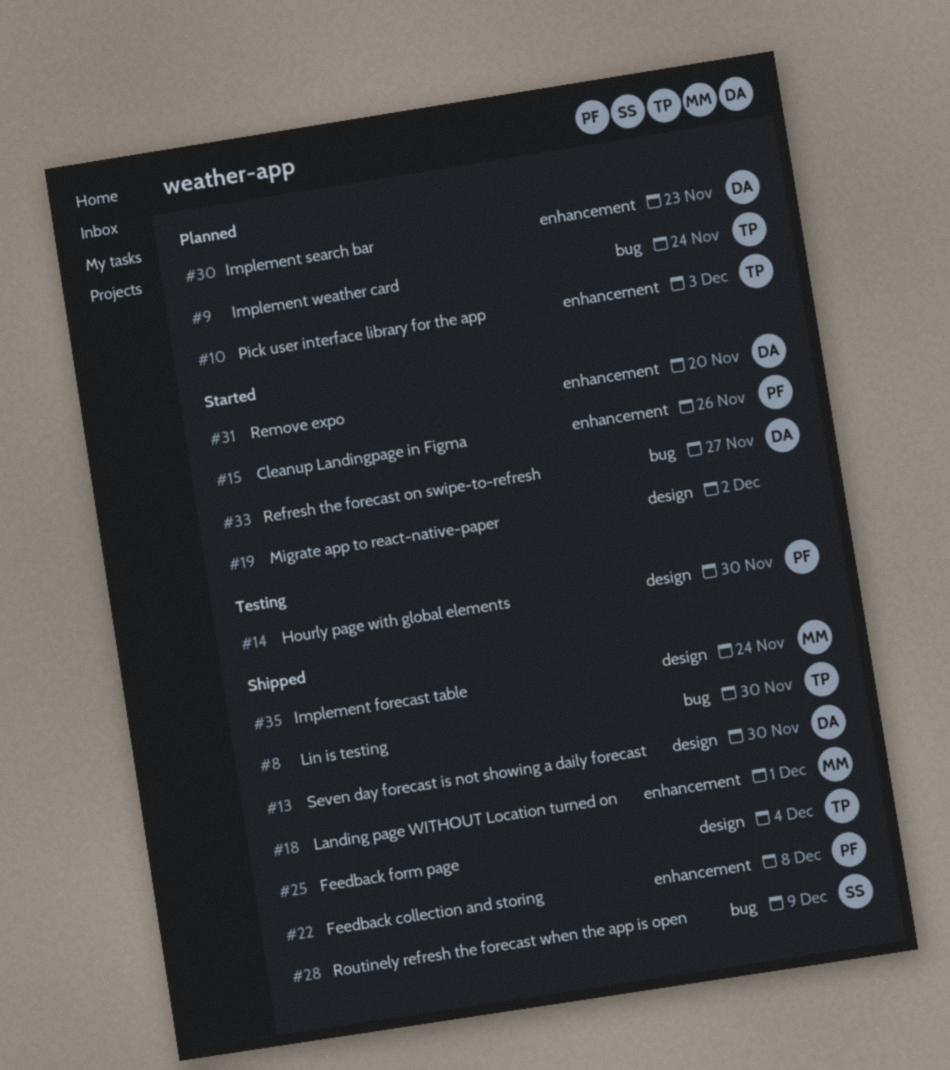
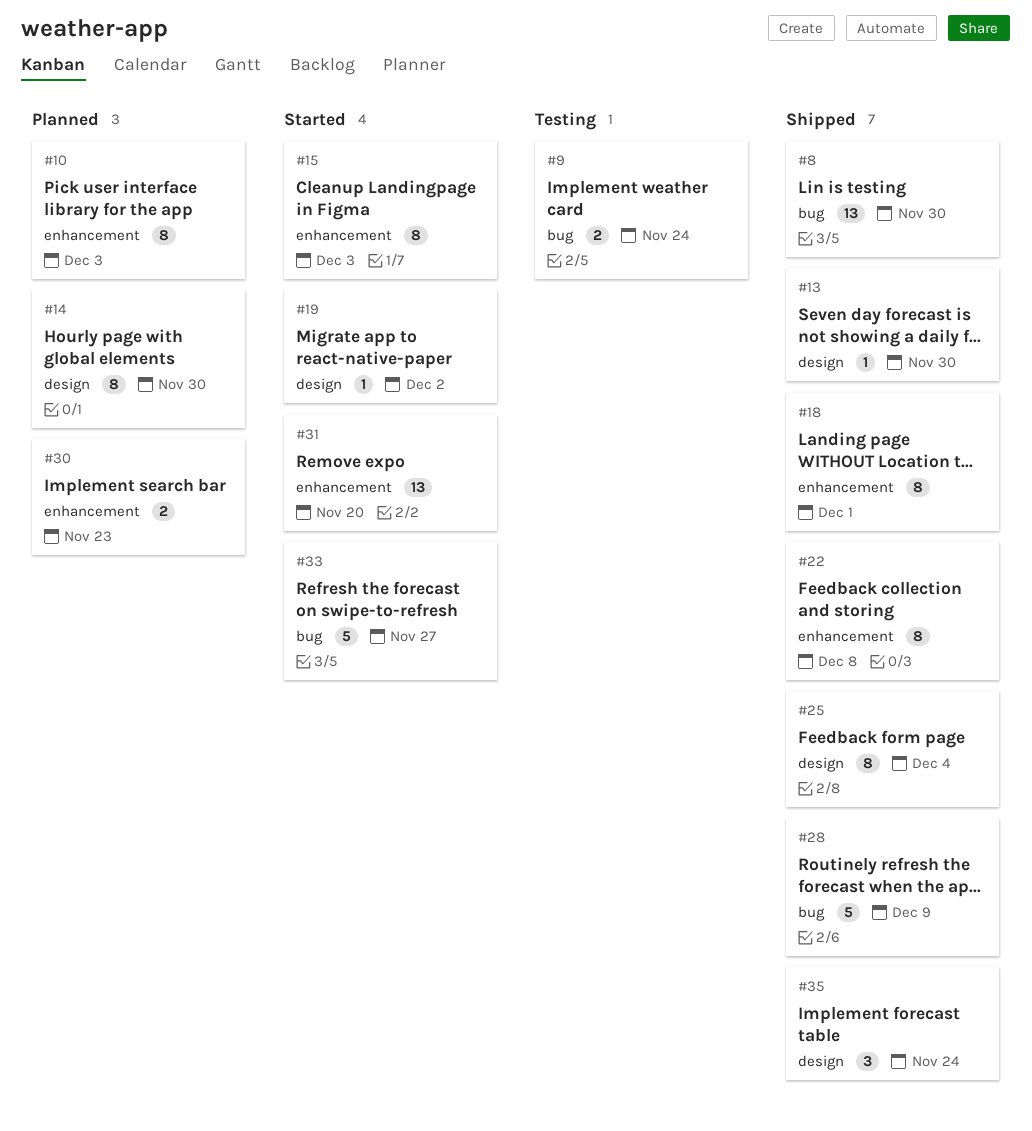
#9, status: Planned -> Testing
#14, status: Testing -> Planned
#15, due: Nov 26 -> Dec 3

